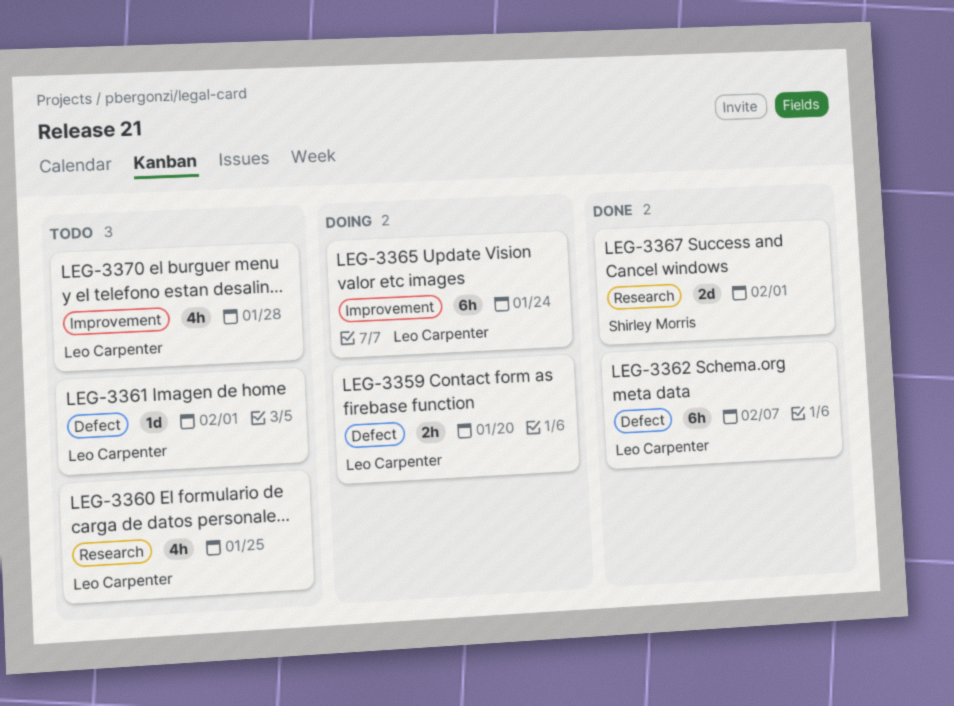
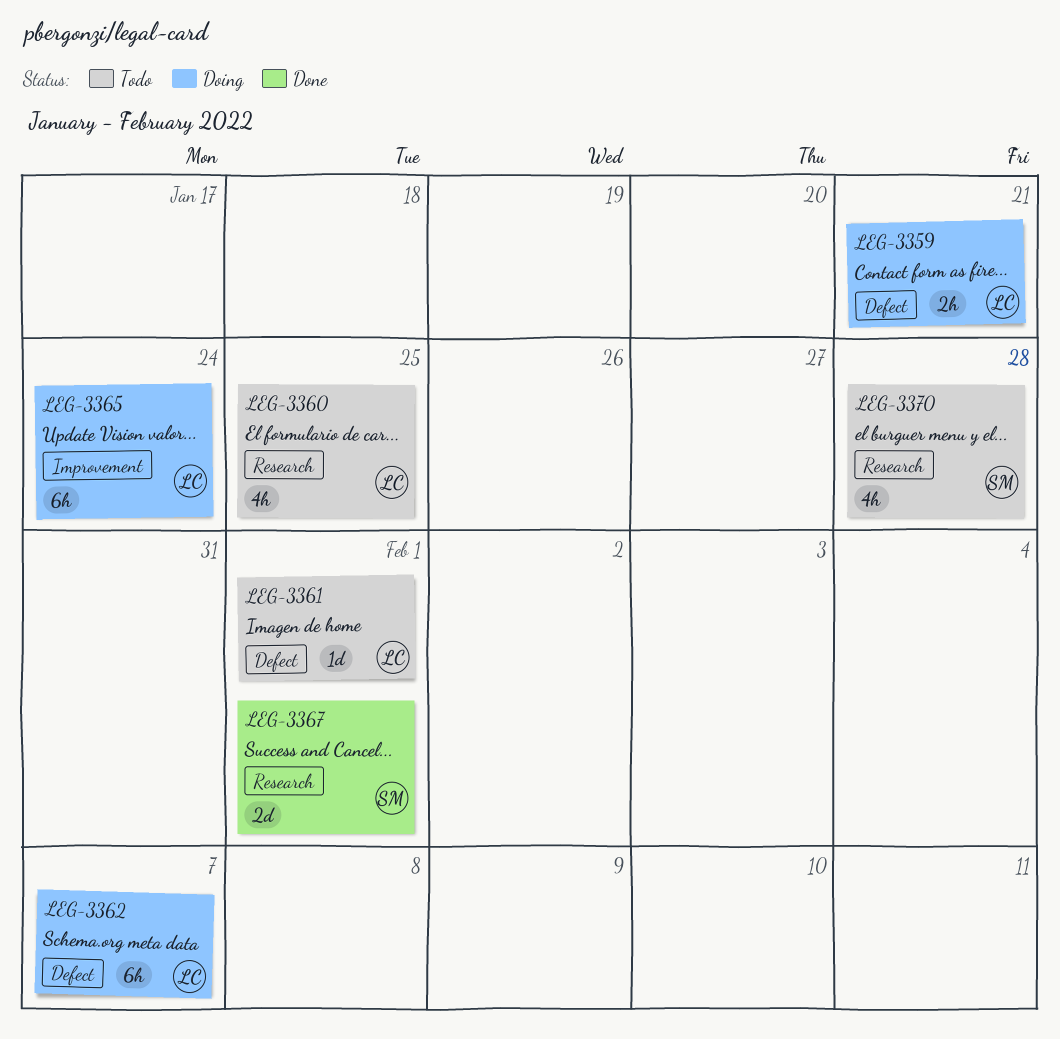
LEG-3359, due: Jan 20 -> Jan 21
LEG-3362, status: Done -> Doing
LEG-3370, owner: Leo Carpenter -> Shirley Morris
LEG-3370, label: Improvement -> Research

